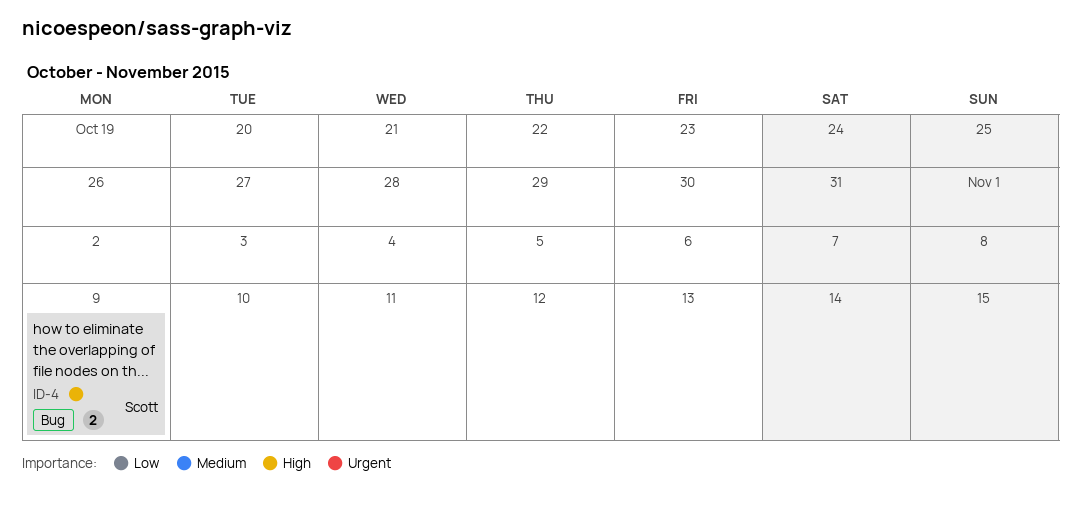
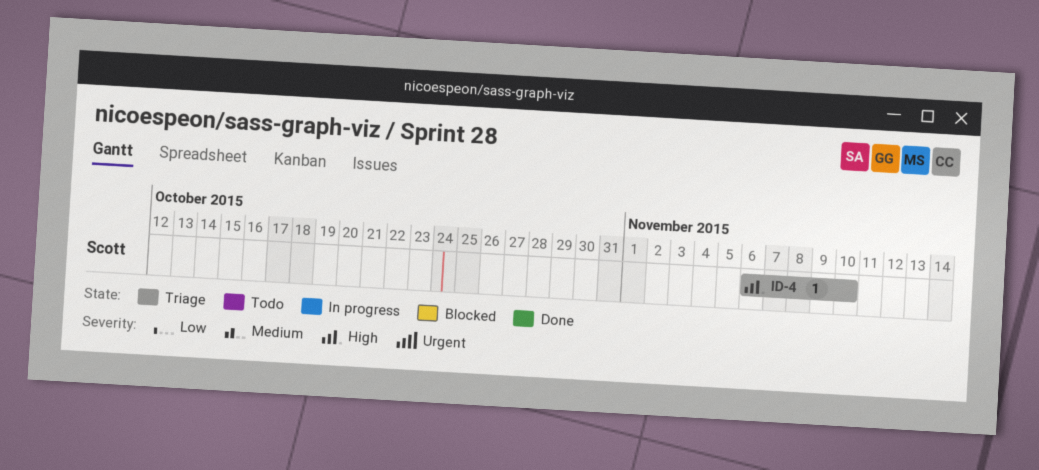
ID-4, estimate: 2 -> 1
ID-4, due: Nov 9 -> Nov 10

